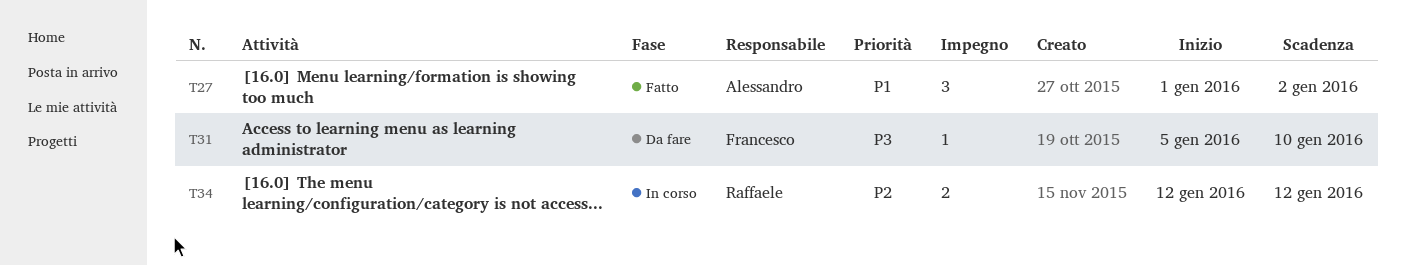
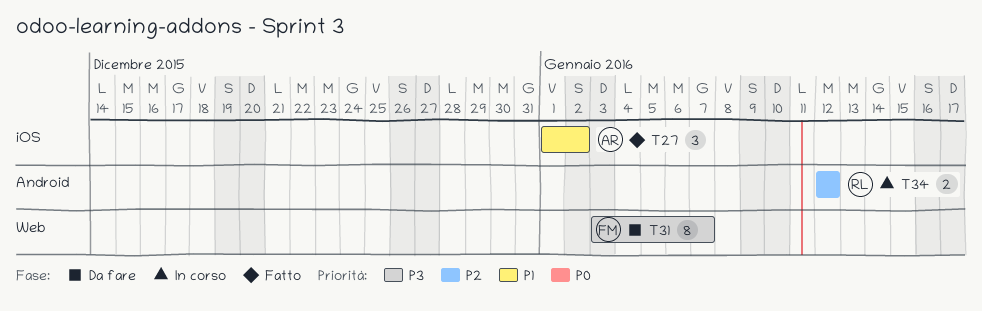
T31, estimate: 1 -> 8
T31, start: Jan 5 -> Jan 3
T31, due: Jan 10 -> Jan 7

